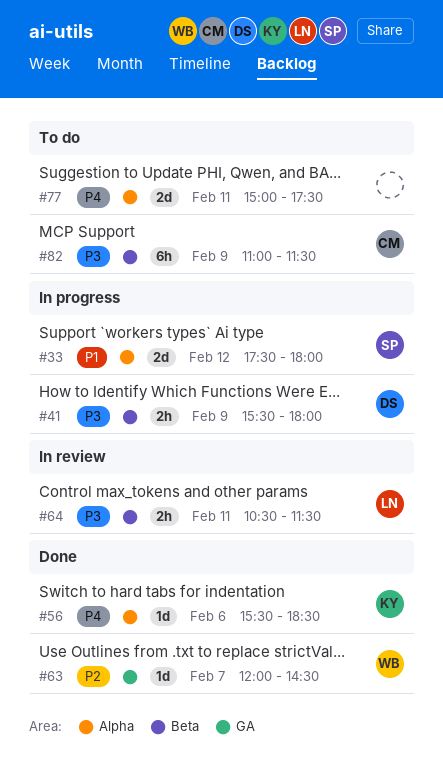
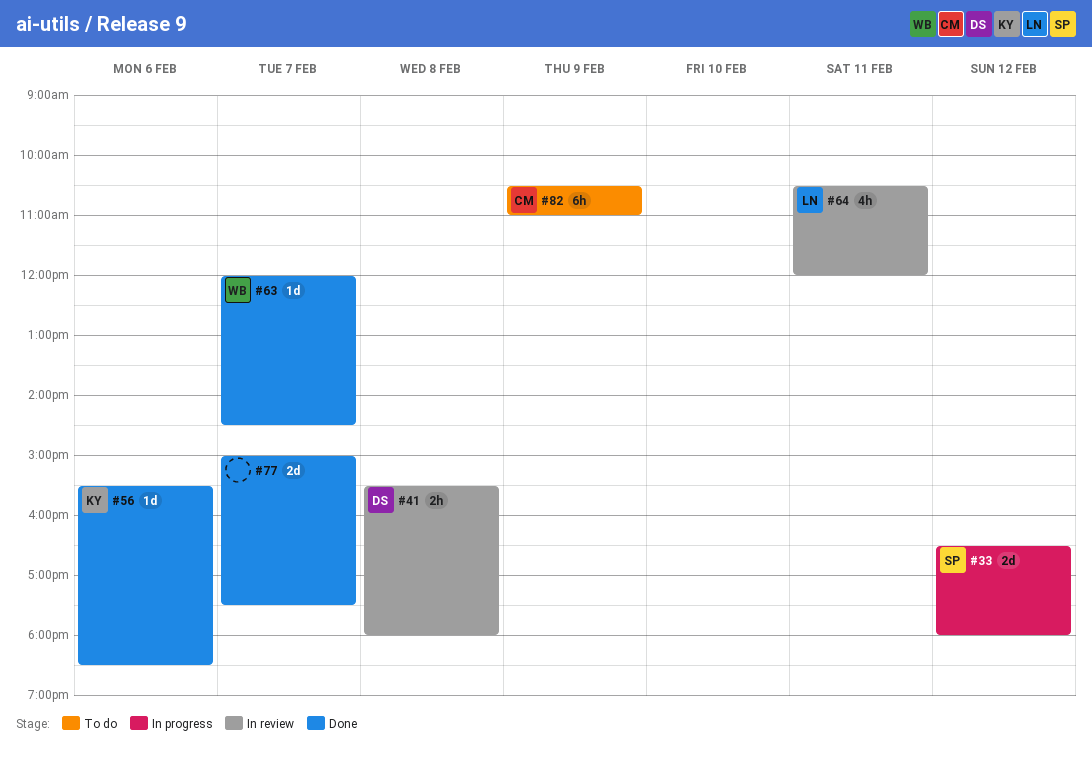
#33, begins: 17:30 -> 16:30
#41, status: In progress -> In review
#41, day: Feb 9 -> Feb 8
#64, estimate: 2h -> 4h
#64, ends: 11:30 -> 12:00
#77, status: To do -> Done
#77, day: Feb 11 -> Feb 7
#82, begins: 11:00 -> 10:30
#82, ends: 11:30 -> 11:00

